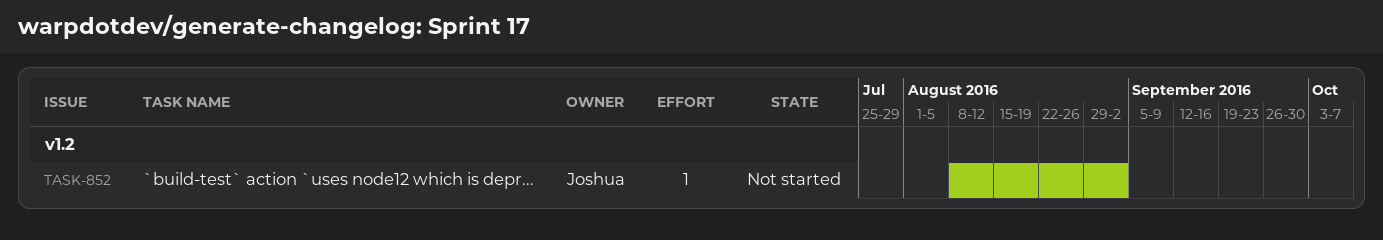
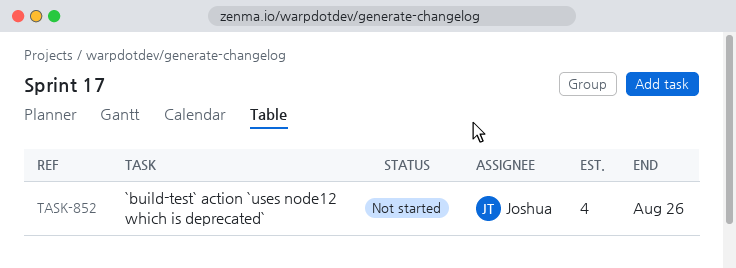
TASK-852, estimate: 1 -> 4
TASK-852, due: Sep 2 -> Aug 26

